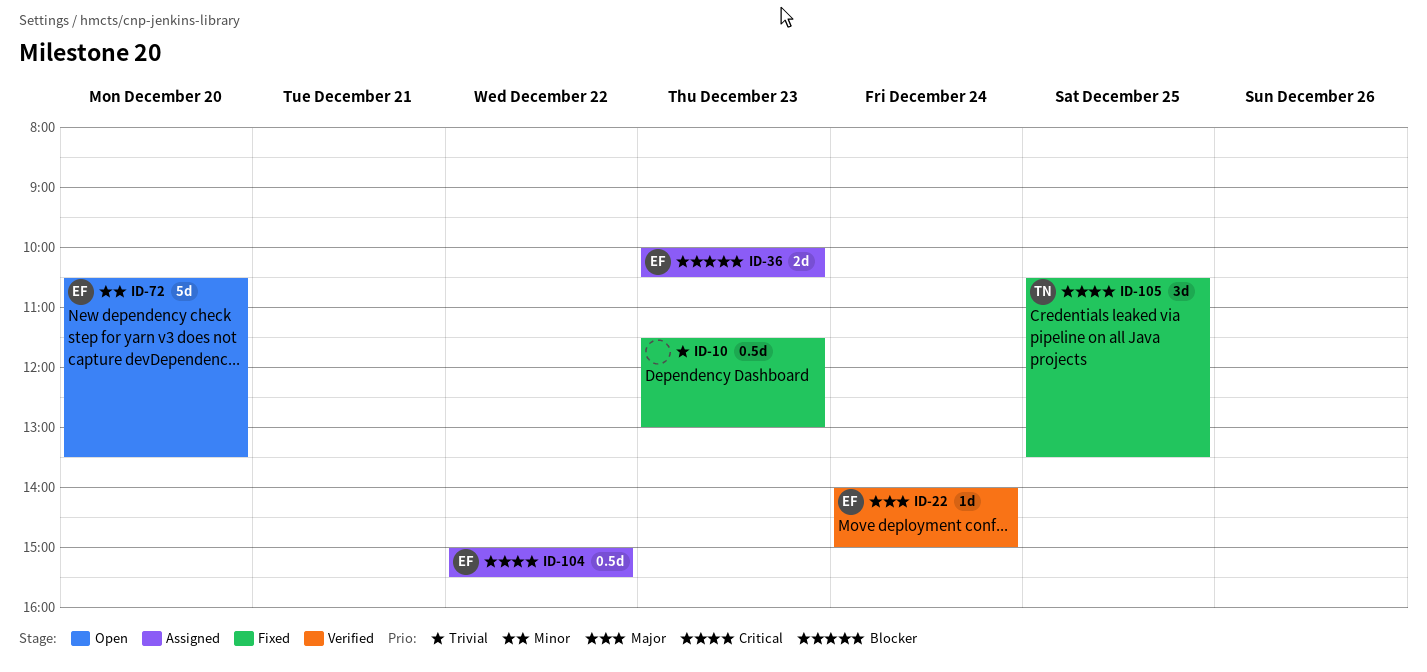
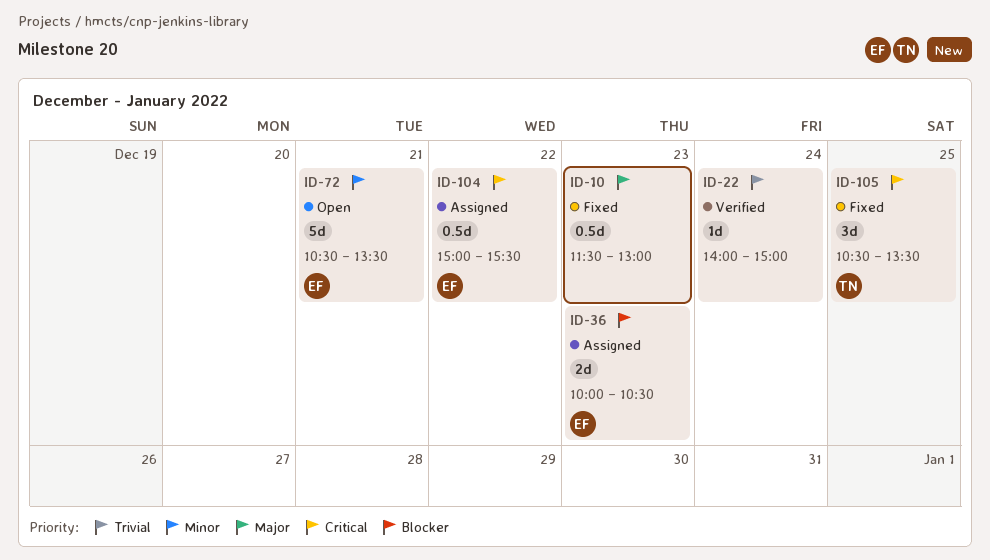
ID-10, priority: Trivial -> Major
ID-22, owner: EF -> none
ID-22, priority: Major -> Trivial
ID-72, day: Dec 20 -> Dec 21

